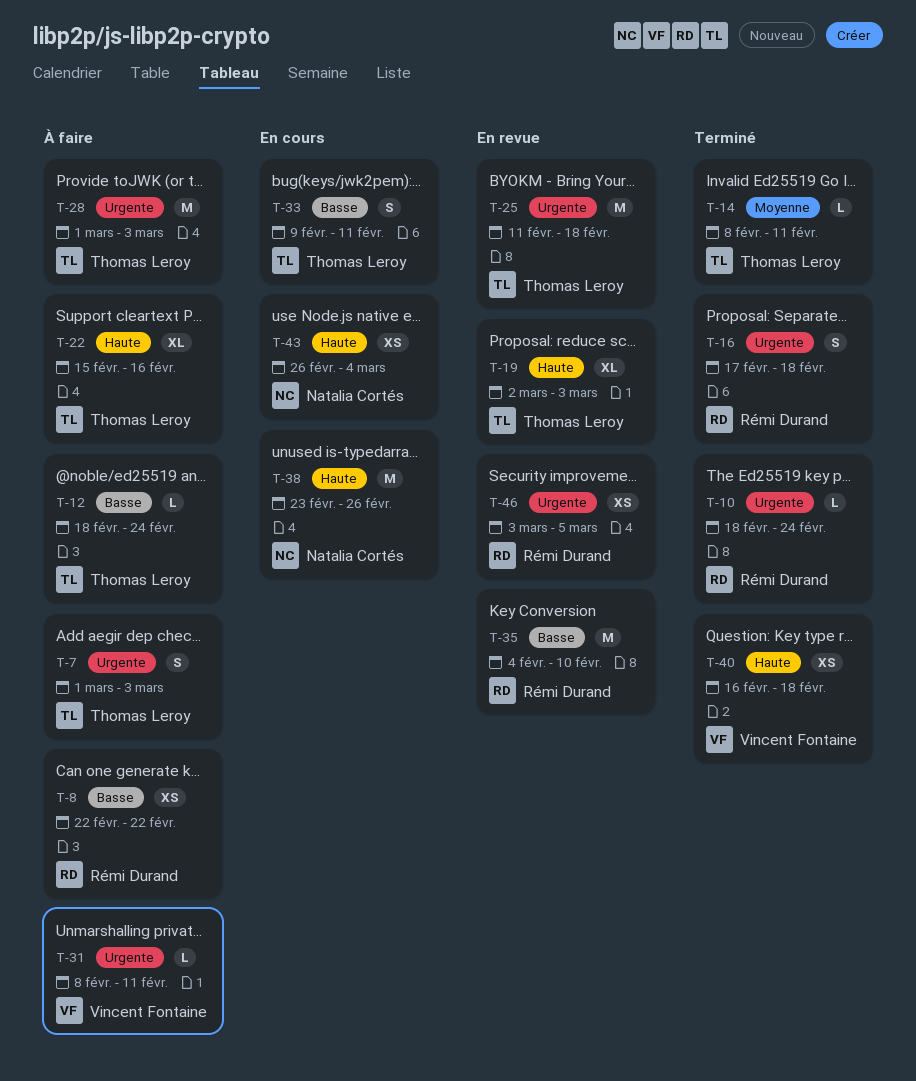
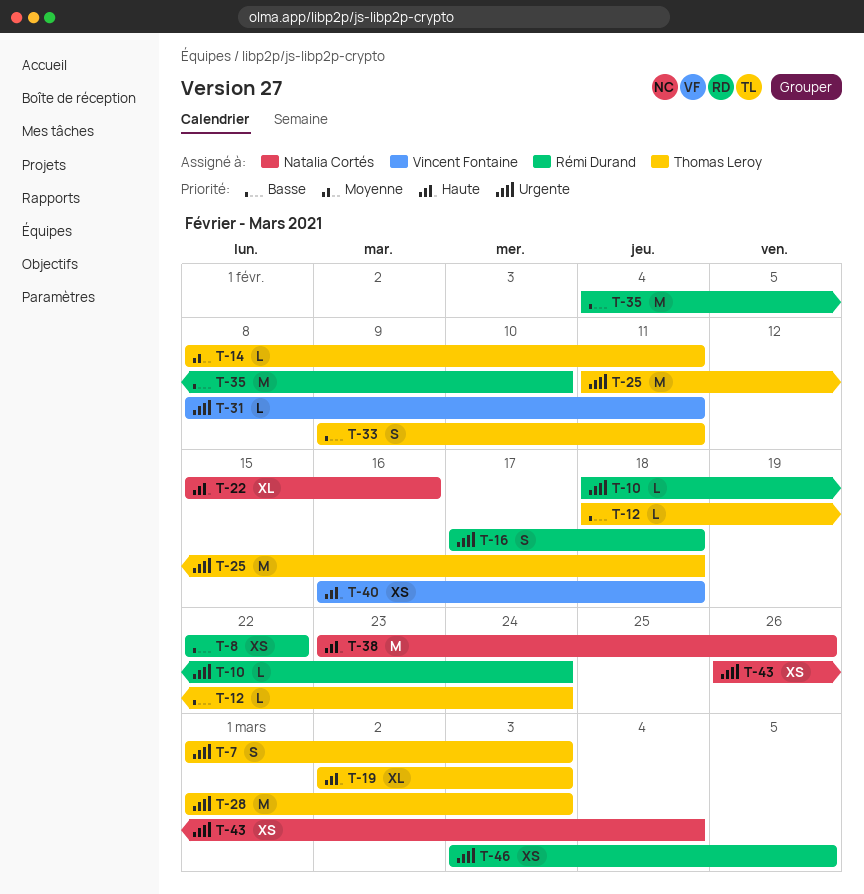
T-22, owner: Thomas Leroy -> Natalia Cortés
T-43, priority: Haute -> Urgente

